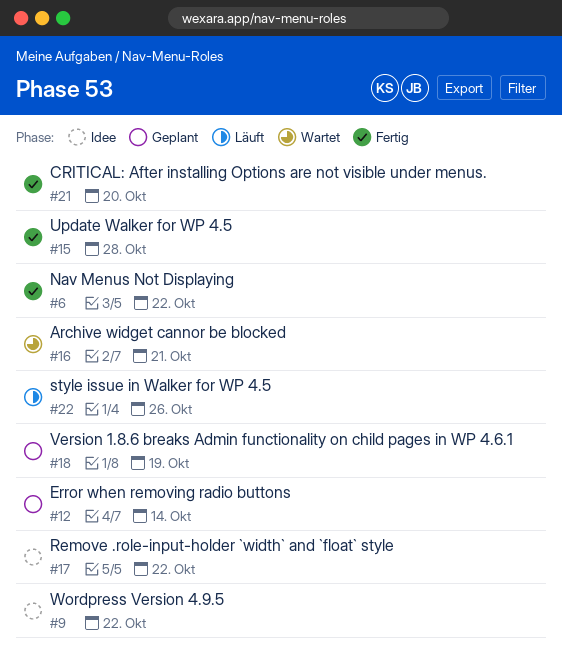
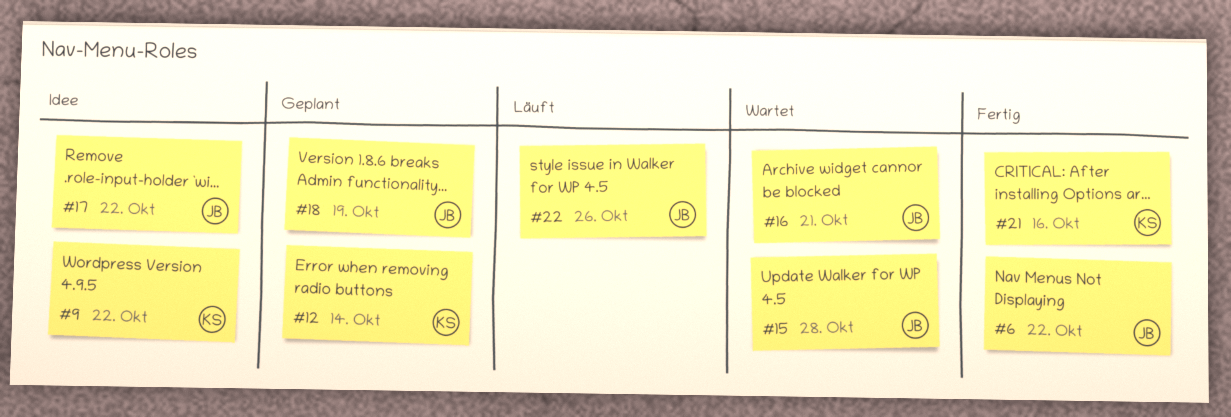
#15, status: Fertig -> Wartet
#21, due: Oct 20 -> Oct 16

